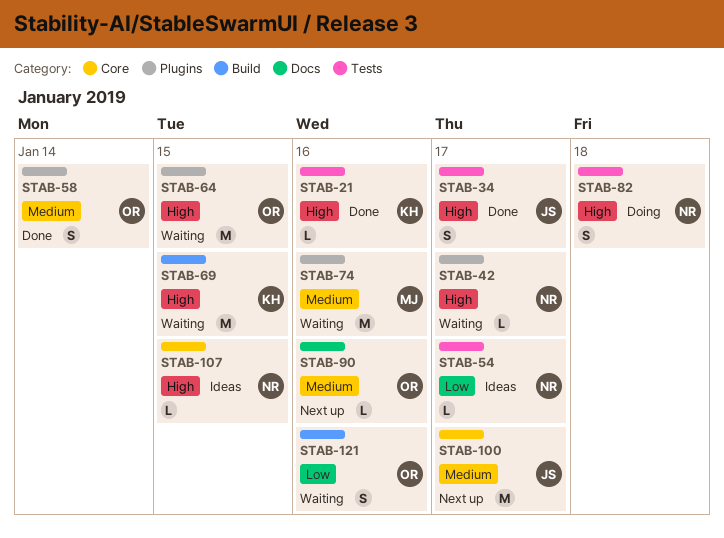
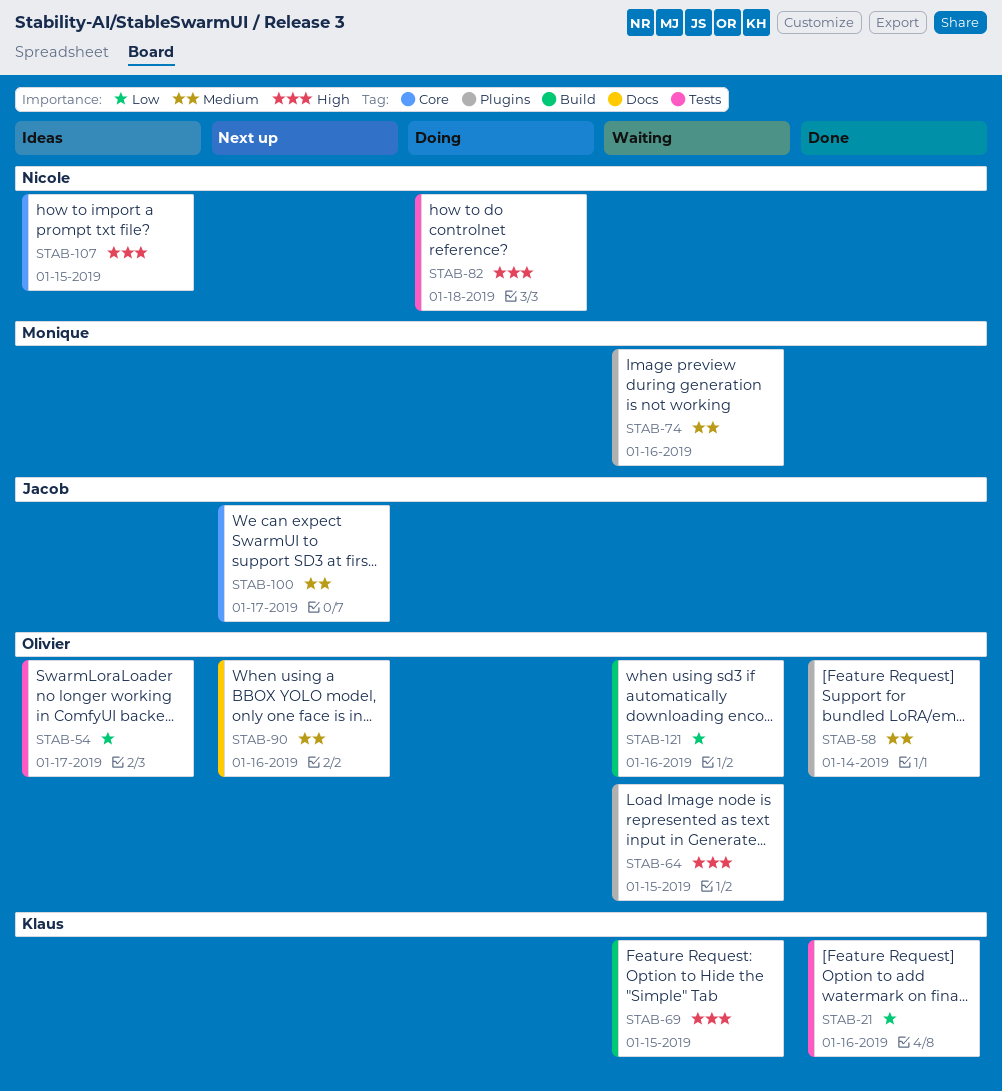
STAB-21, priority: High -> Low
STAB-34: present -> none
STAB-42: present -> none
STAB-54, owner: Nicole -> Olivier

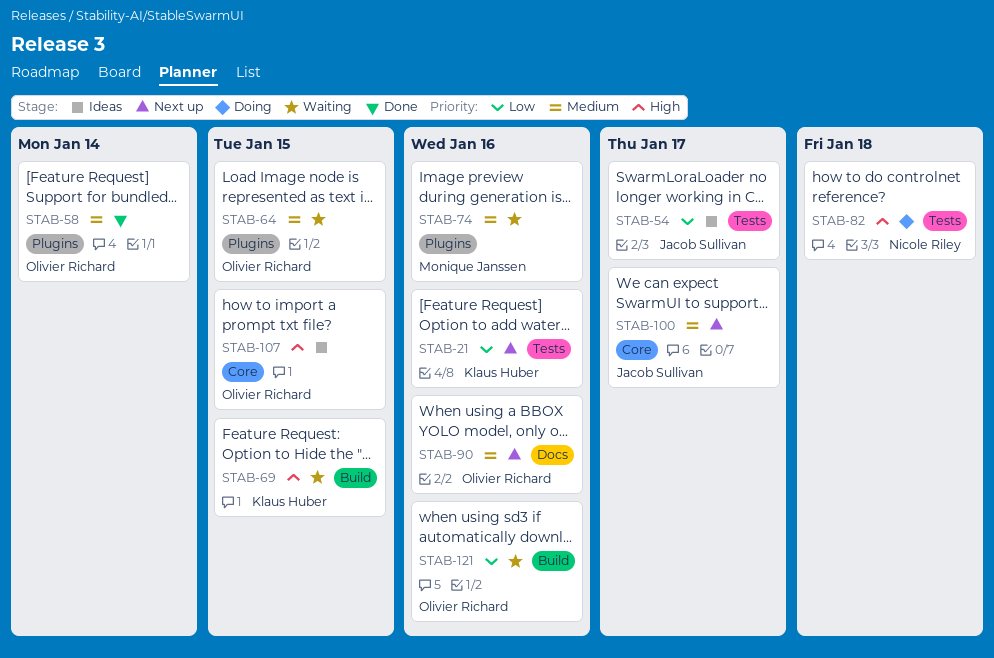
STAB-21, status: Done -> Next up
STAB-54, owner: Olivier Richard -> Jacob Sullivan
STAB-64, priority: High -> Medium
STAB-107, owner: Nicole Riley -> Olivier Richard

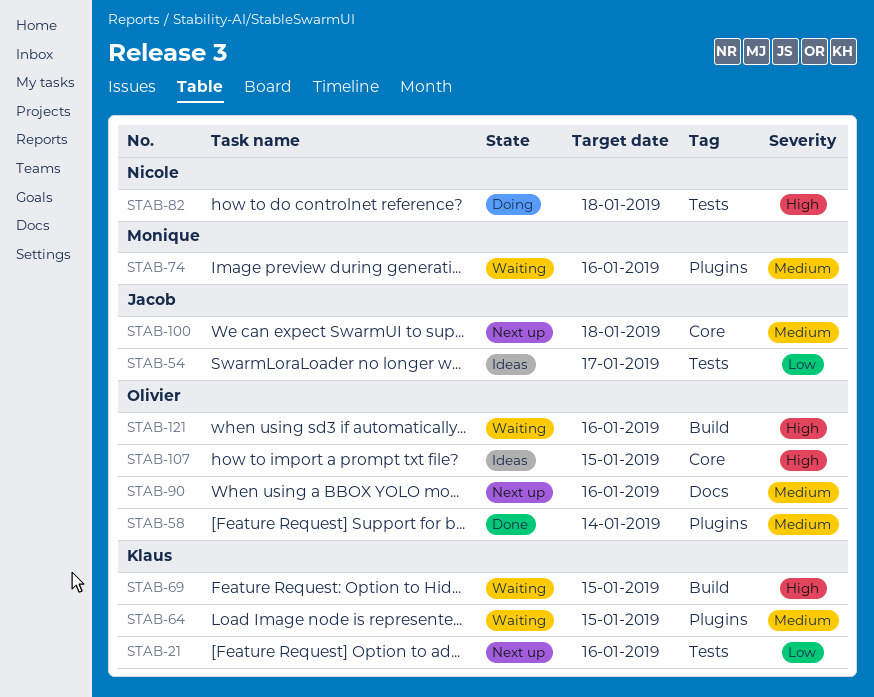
STAB-64, owner: Olivier Richard -> Klaus Huber
STAB-100, due: Jan 17 -> Jan 18
STAB-121, priority: Low -> High

